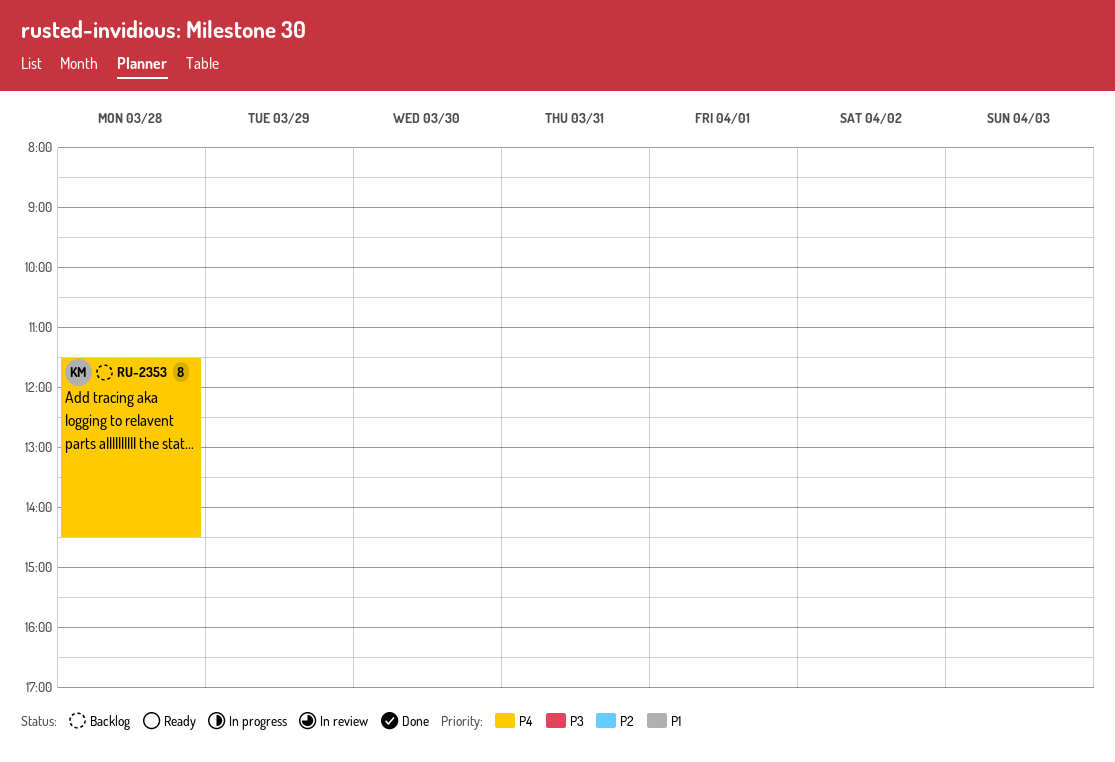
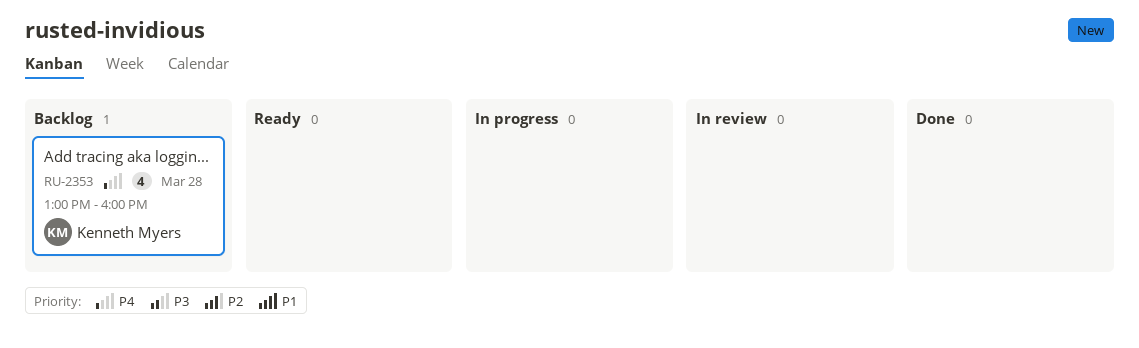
RU-2353, estimate: 8 -> 4
RU-2353, begins: 11:30 -> 13:00
RU-2353, ends: 14:30 -> 16:00

